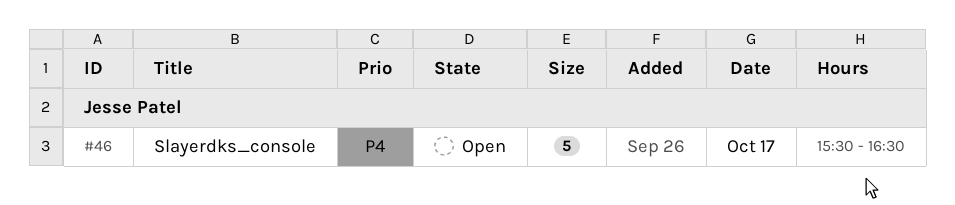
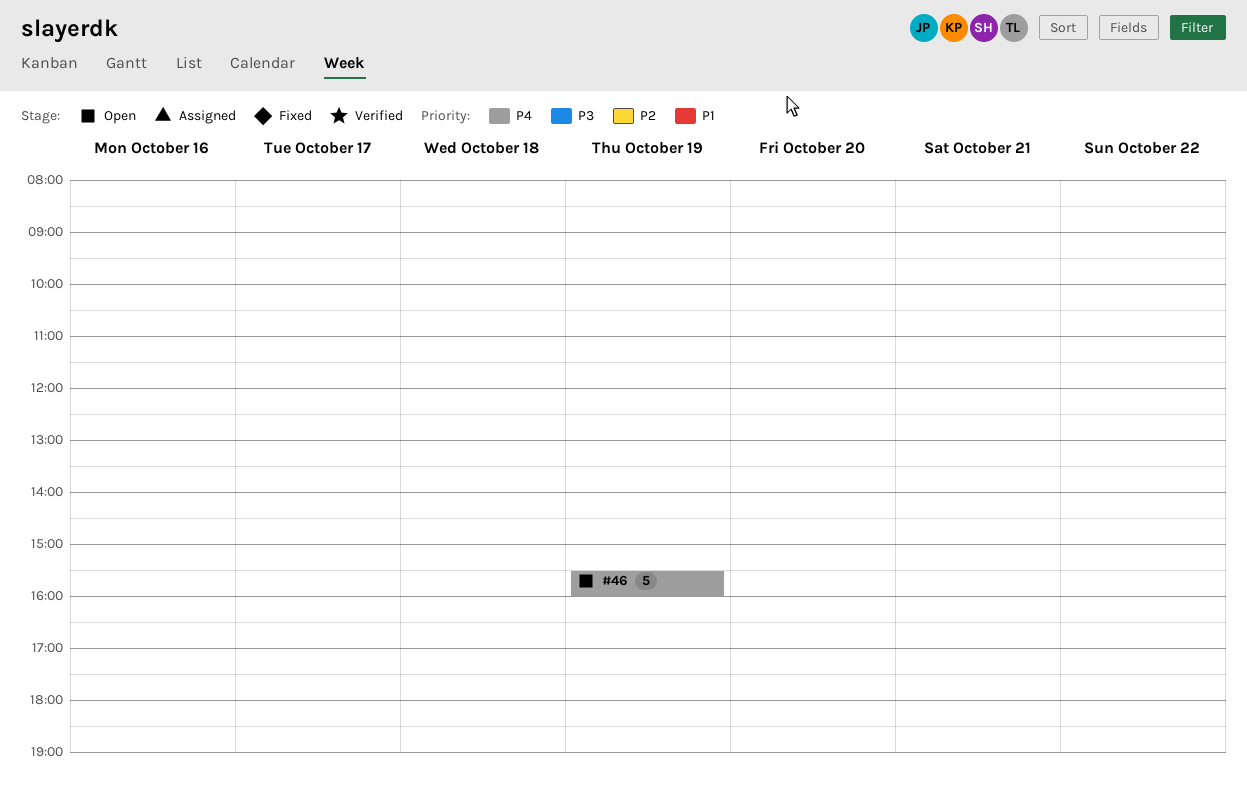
#46, day: Oct 17 -> Oct 19
#46, ends: 16:30 -> 16:00

